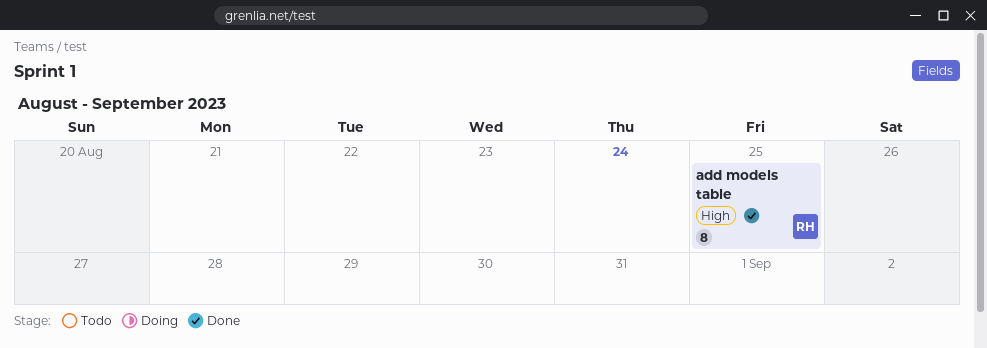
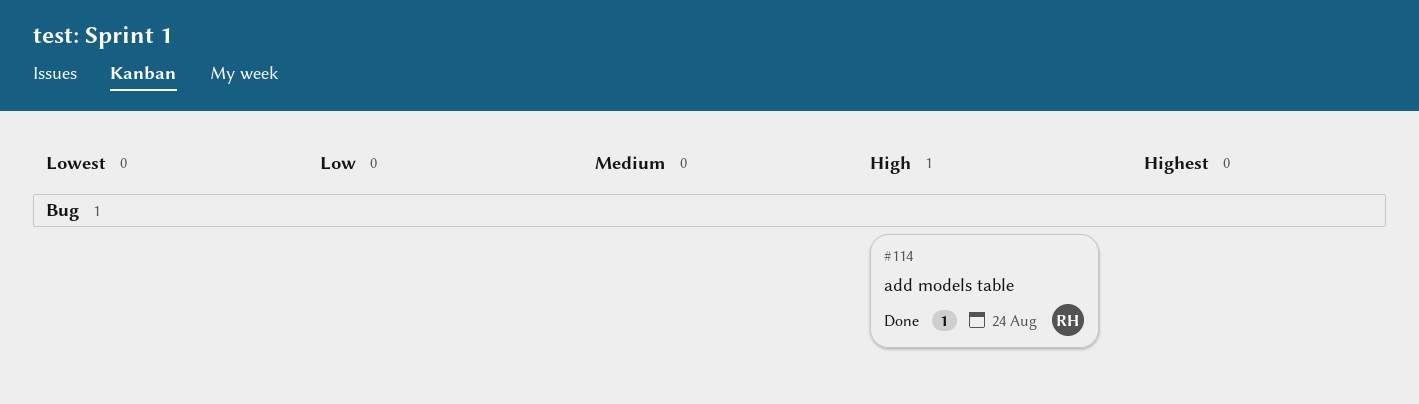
add models table, estimate: 8 -> 1
add models table, due: Aug 25 -> Aug 24

